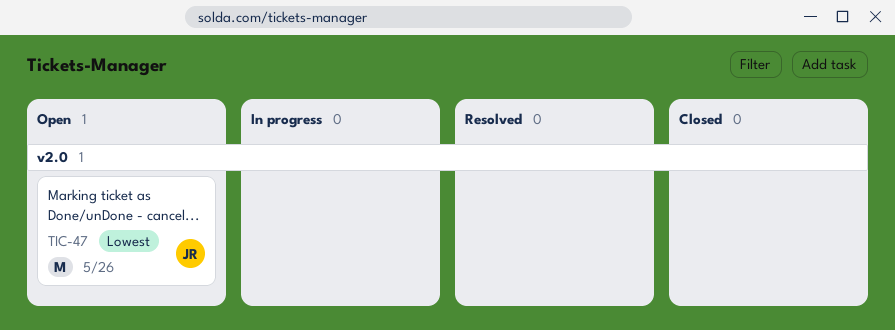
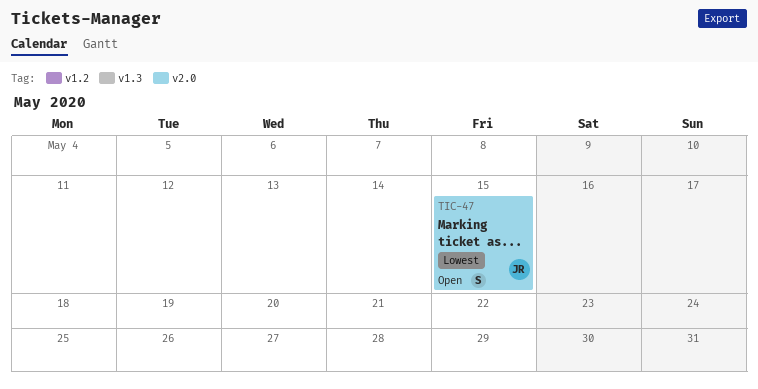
TIC-47, estimate: M -> S
TIC-47, due: May 26 -> May 15

